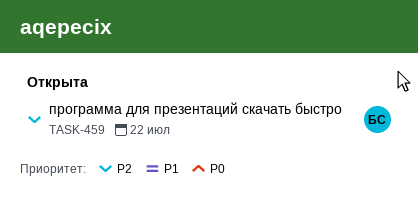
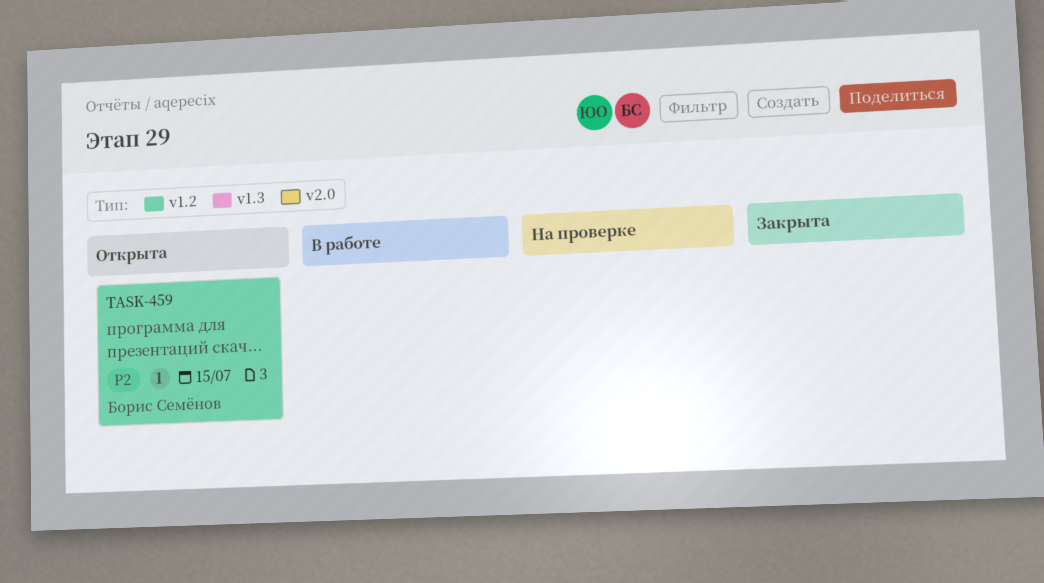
TASK-459, due: Jul 22 -> Jul 15

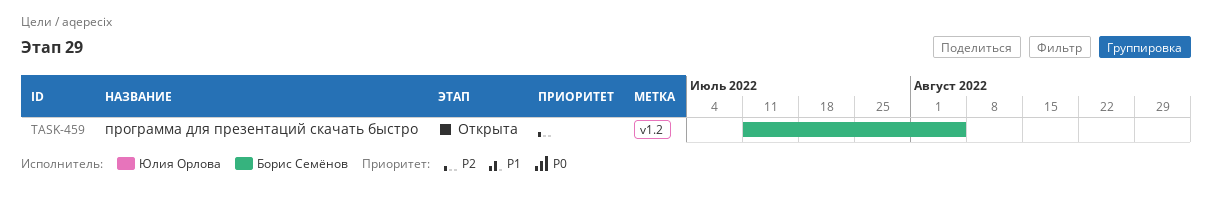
TASK-459, due: Jul 15 -> Aug 5

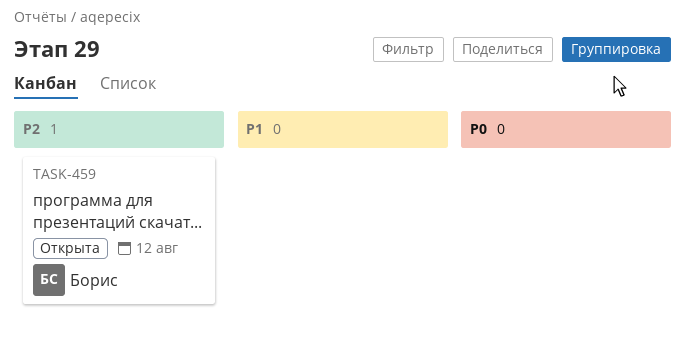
TASK-459, due: Aug 5 -> Aug 12

